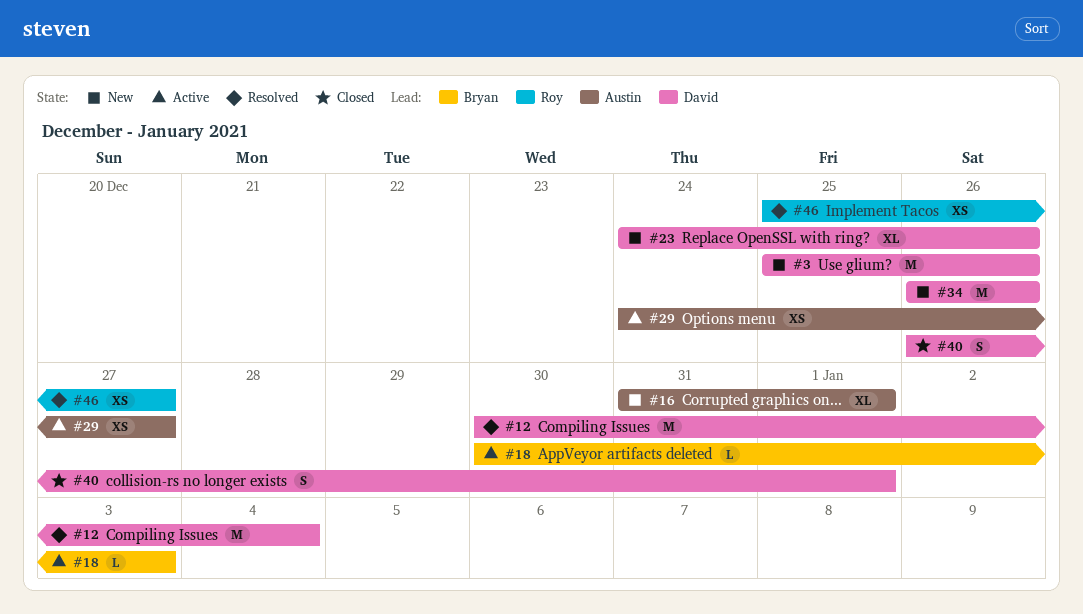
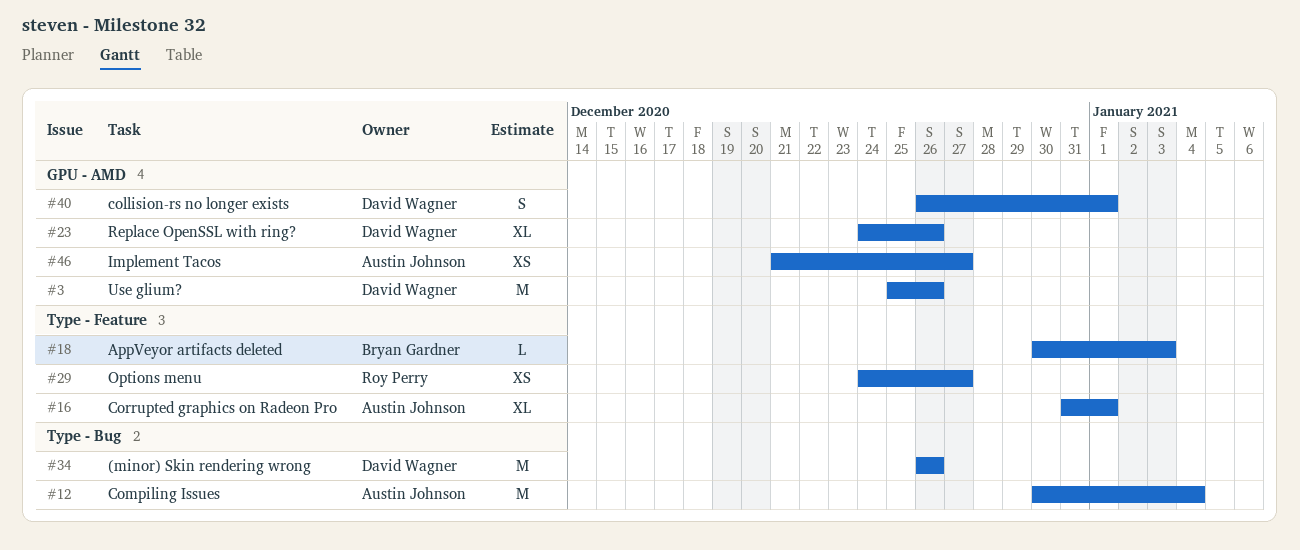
#12, owner: David Wagner -> Austin Johnson
#29, owner: Austin Johnson -> Roy Perry
#46, owner: Roy Perry -> Austin Johnson
#46, start: Dec 25 -> Dec 21

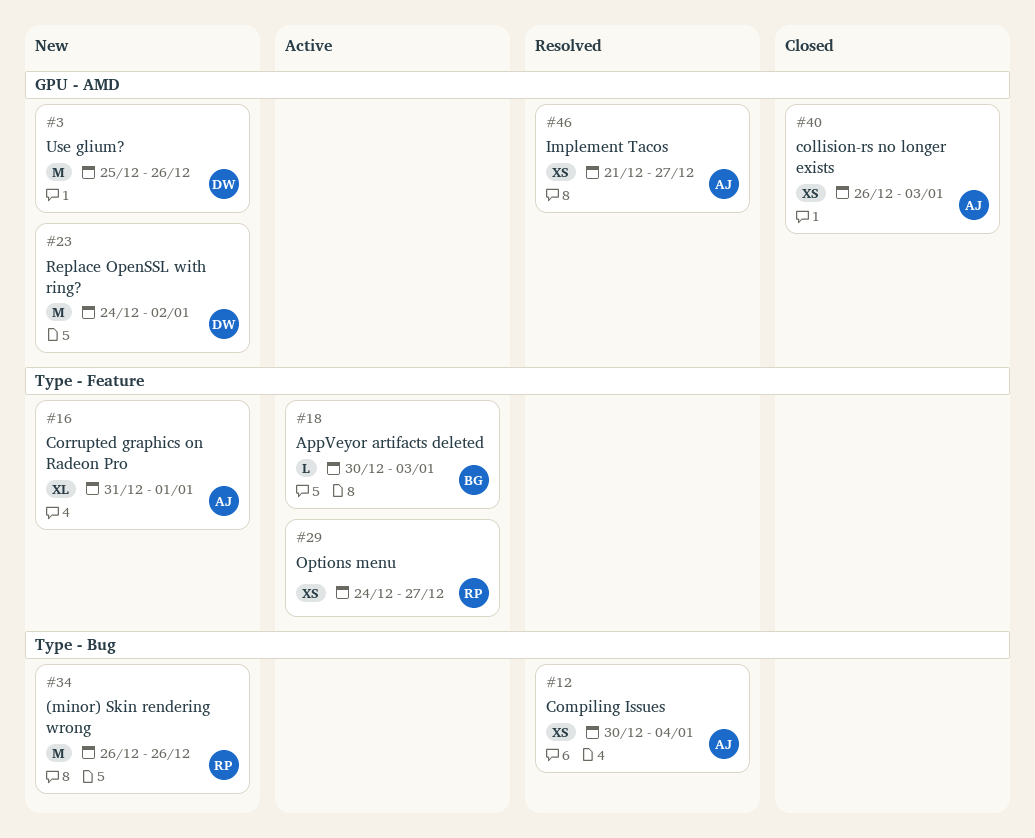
#12, estimate: M -> XS
#23, estimate: XL -> M
#23, due: Dec 26 -> Jan 2
#34, owner: David Wagner -> Roy Perry
#40, owner: David Wagner -> Austin Johnson
#40, estimate: S -> XS
#40, due: Jan 1 -> Jan 3

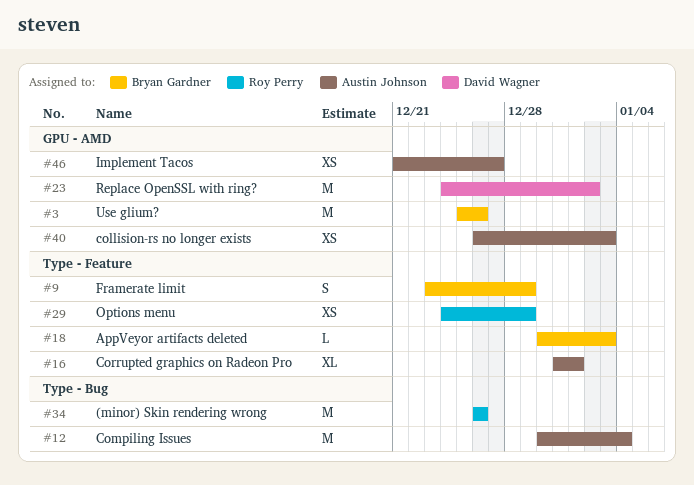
#3, owner: David Wagner -> Bryan Gardner
#9: none -> present
#12, estimate: XS -> M
#29, due: Dec 27 -> Dec 29

